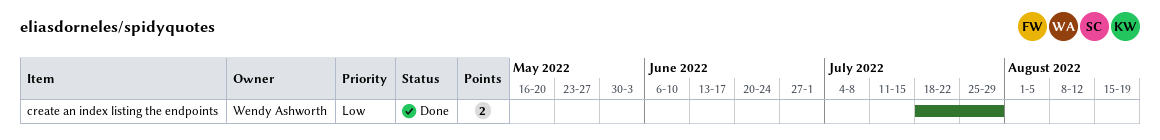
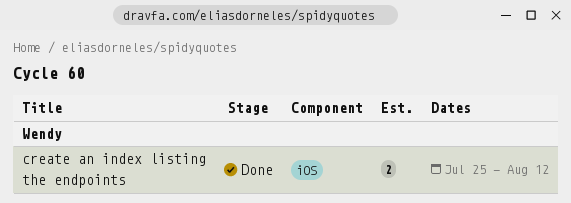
create an index listing the endpoints, start: Jul 18 -> Jul 25
create an index listing the endpoints, due: Jul 29 -> Aug 12

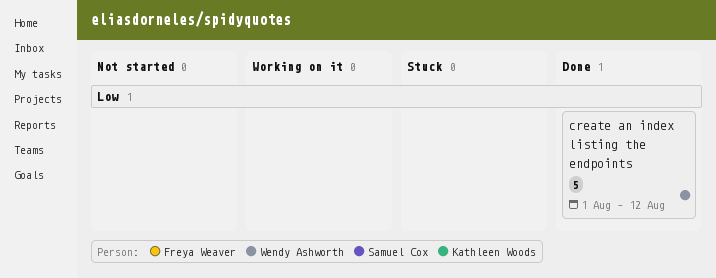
create an index listing the endpoints, estimate: 2 -> 5
create an index listing the endpoints, start: Jul 25 -> Aug 1

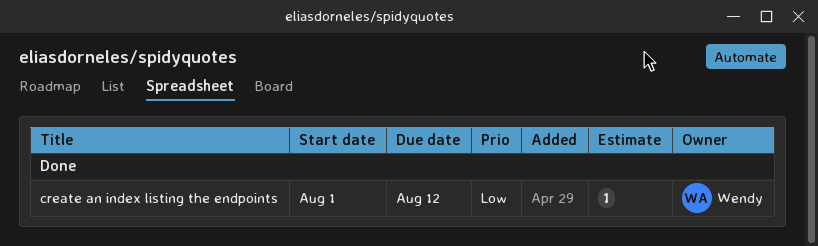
create an index listing the endpoints, estimate: 5 -> 1

